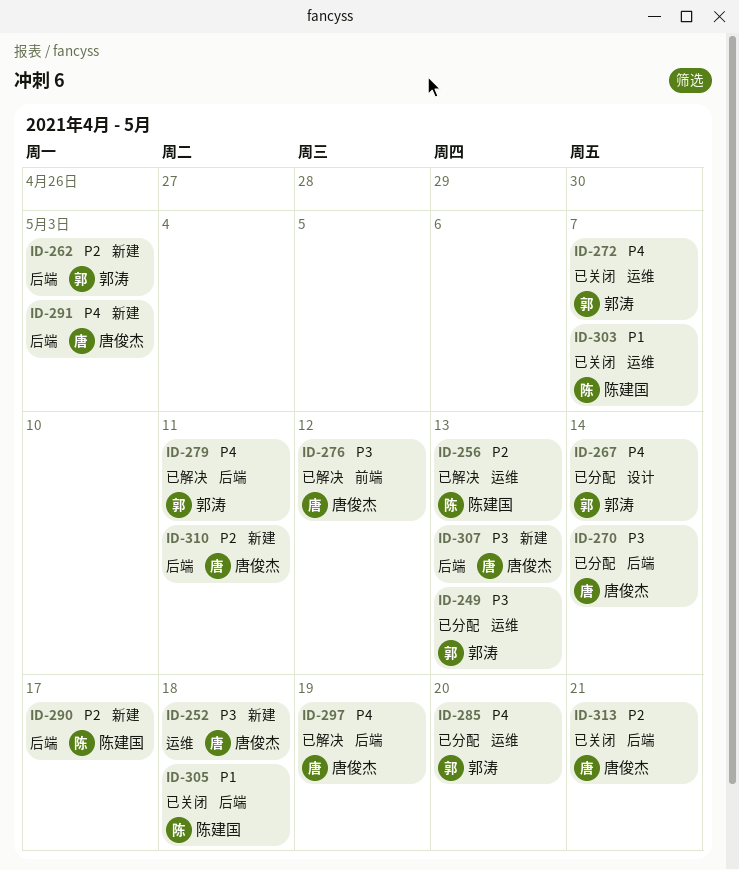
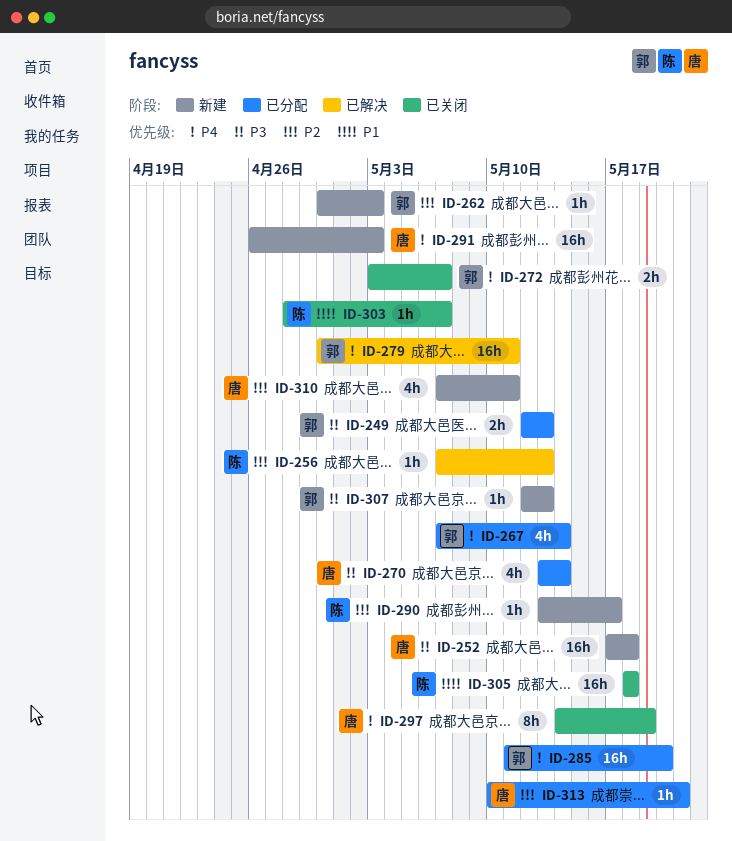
ID-276: present -> none
ID-297, status: 已解决 -> 已关闭
ID-307, owner: 唐俊杰 -> 郭涛
ID-313, status: 已关闭 -> 已分配

